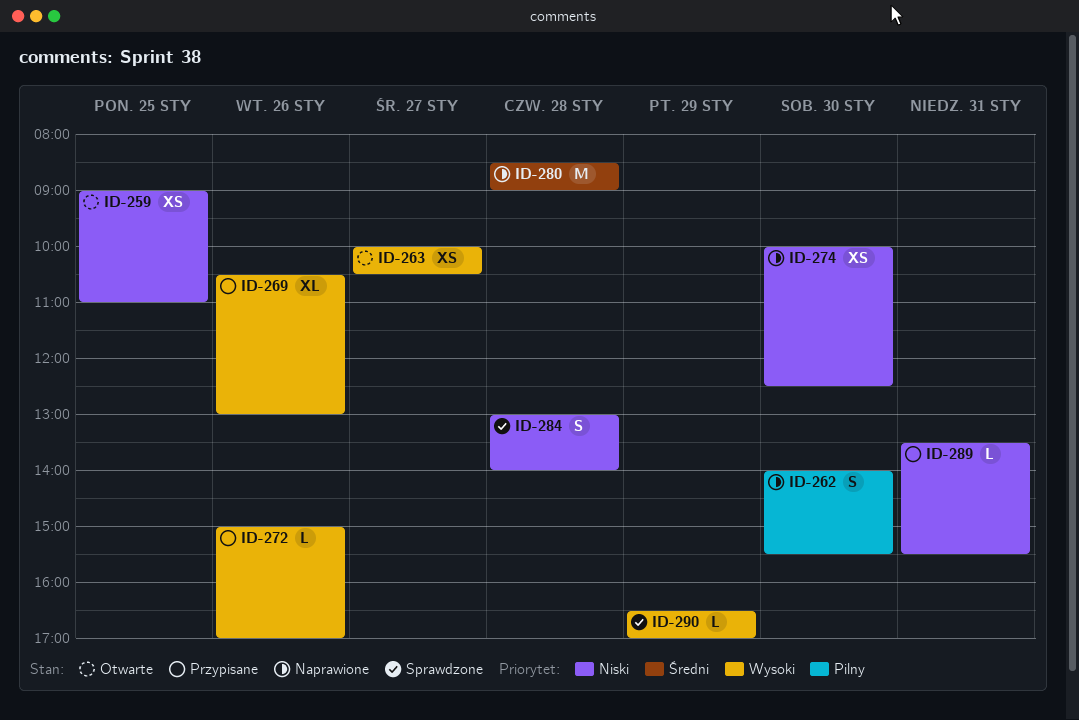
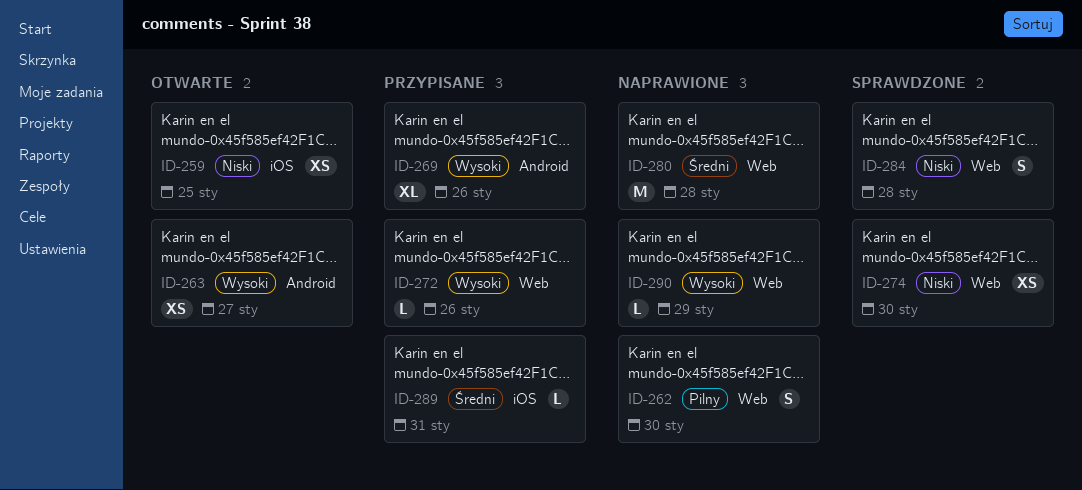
ID-274, status: Naprawione -> Sprawdzone
ID-289, priority: Niski -> Średni
ID-290, status: Sprawdzone -> Naprawione

